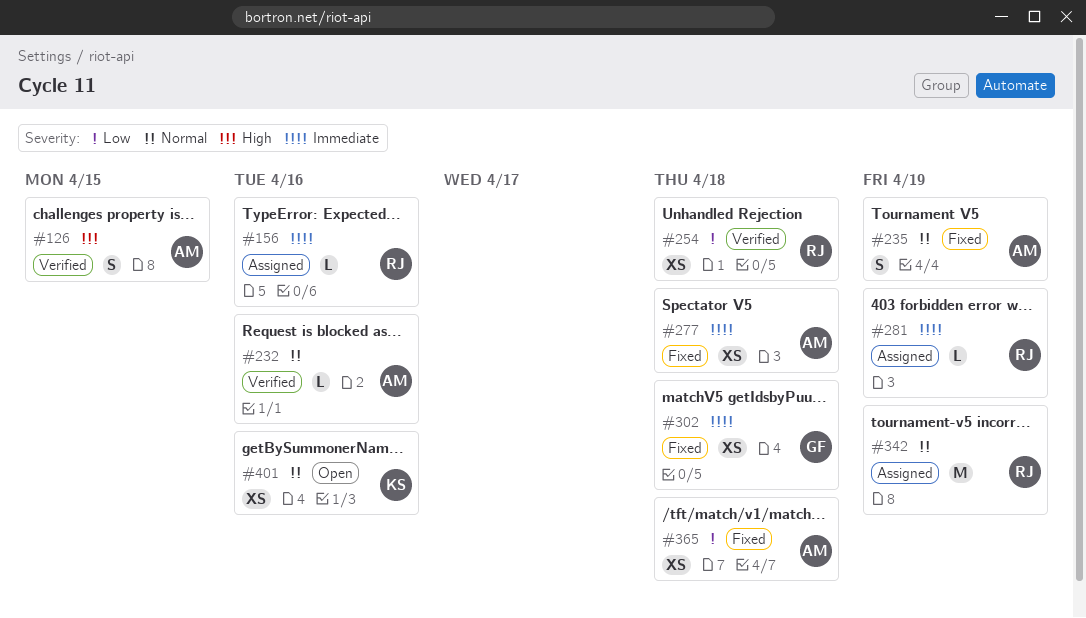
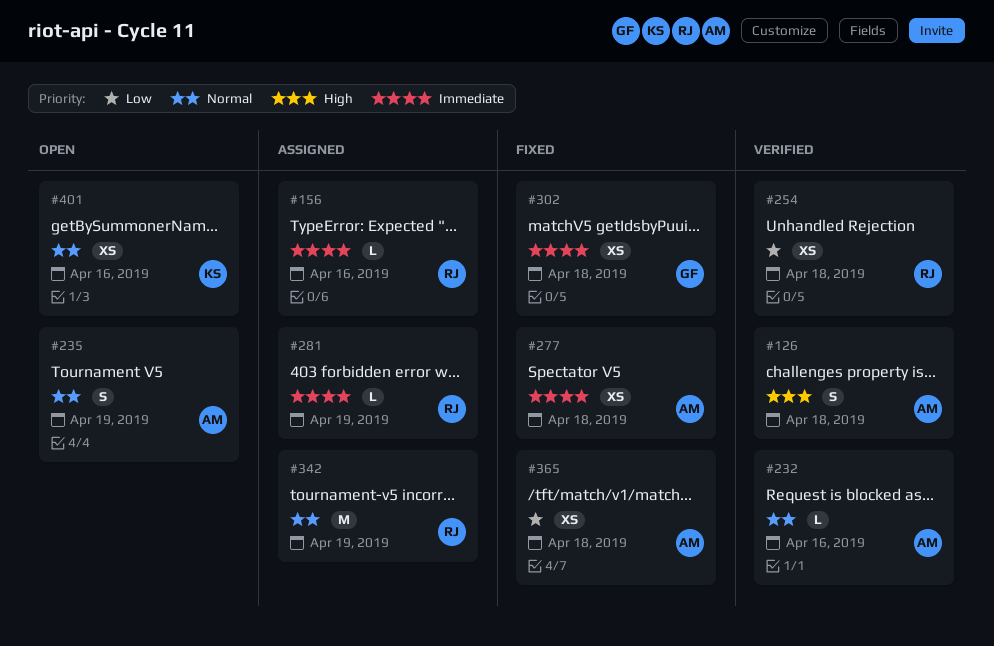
#126, due: Apr 15 -> Apr 18
#235, status: Fixed -> Open

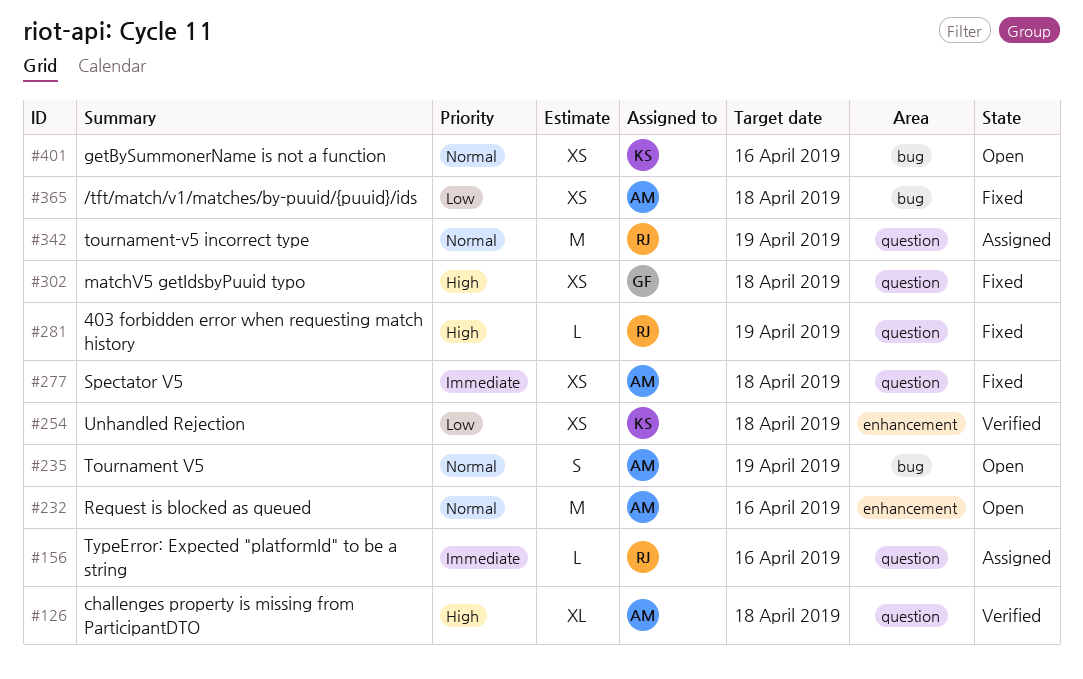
#126, estimate: S -> XL
#232, status: Verified -> Open
#232, estimate: L -> M
#254, owner: RJ -> KS
#281, status: Assigned -> Fixed
#281, priority: Immediate -> High
#302, priority: Immediate -> High

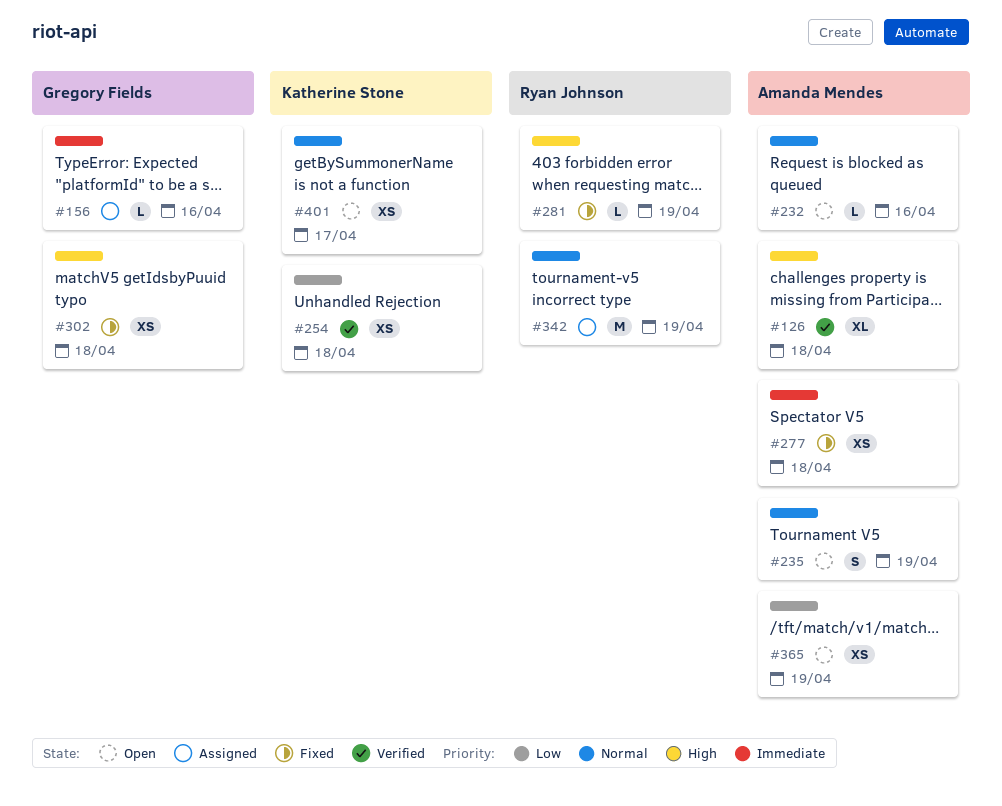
#156, owner: Ryan Johnson -> Gregory Fields
#232, estimate: M -> L
#365, status: Fixed -> Open
#365, due: Apr 18 -> Apr 19
#401, due: Apr 16 -> Apr 17

